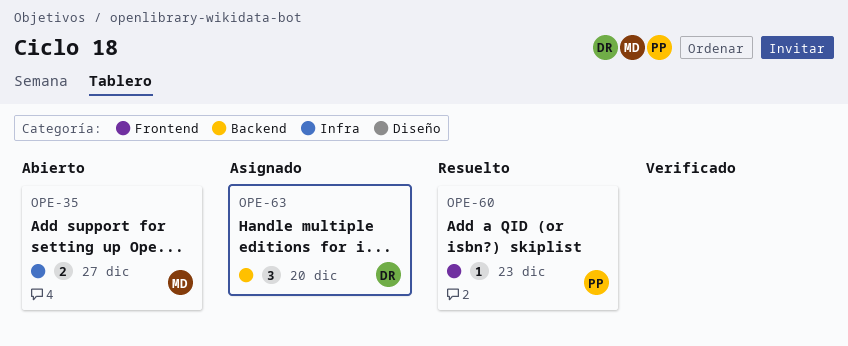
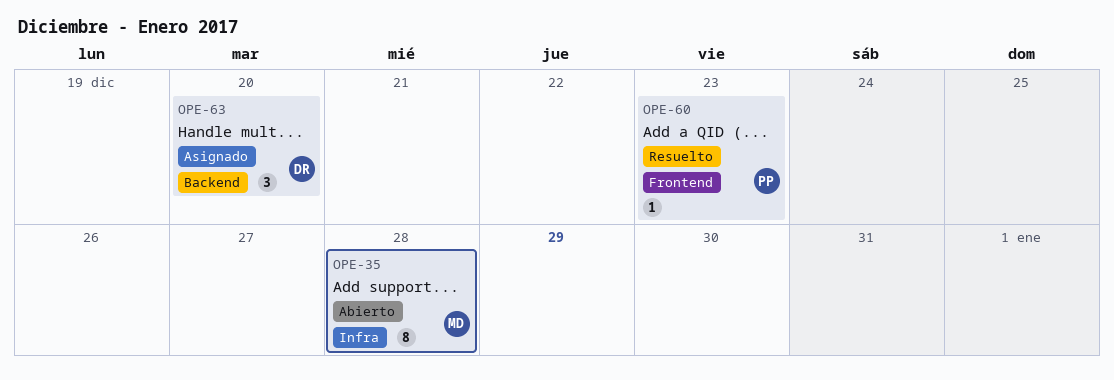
OPE-35, estimate: 2 -> 8
OPE-35, due: Dec 27 -> Dec 28

